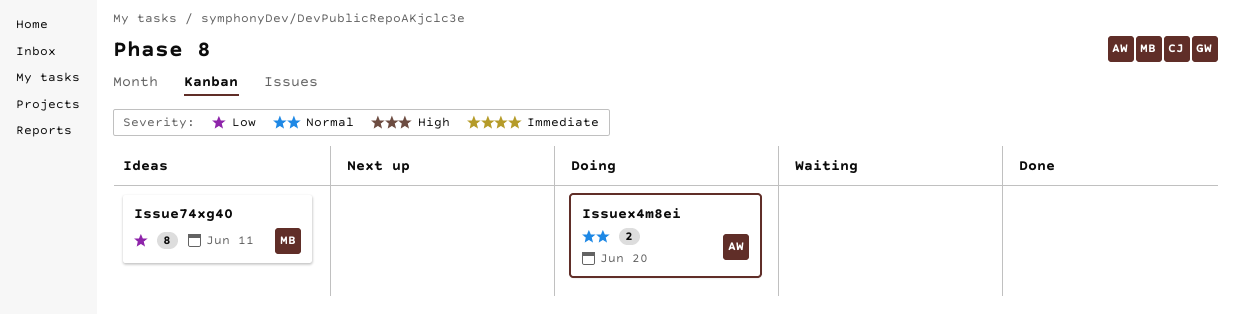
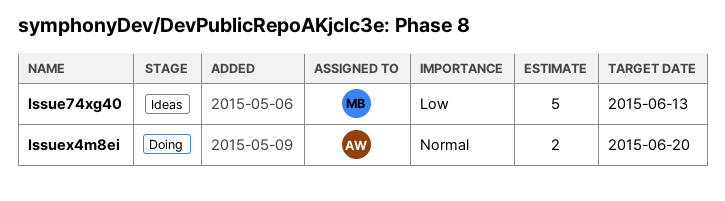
Issue74xg40, estimate: 8 -> 5
Issue74xg40, due: Jun 11 -> Jun 13

